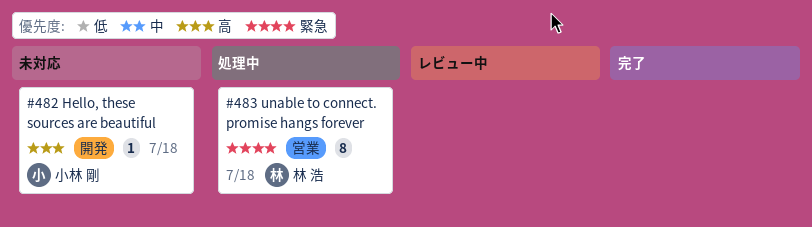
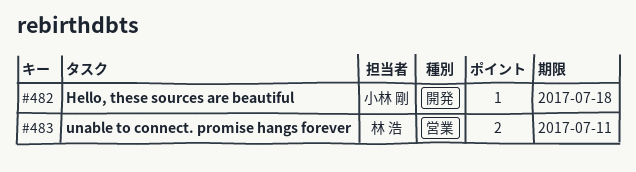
#483, estimate: 8 -> 2
#483, due: Jul 18 -> Jul 11

